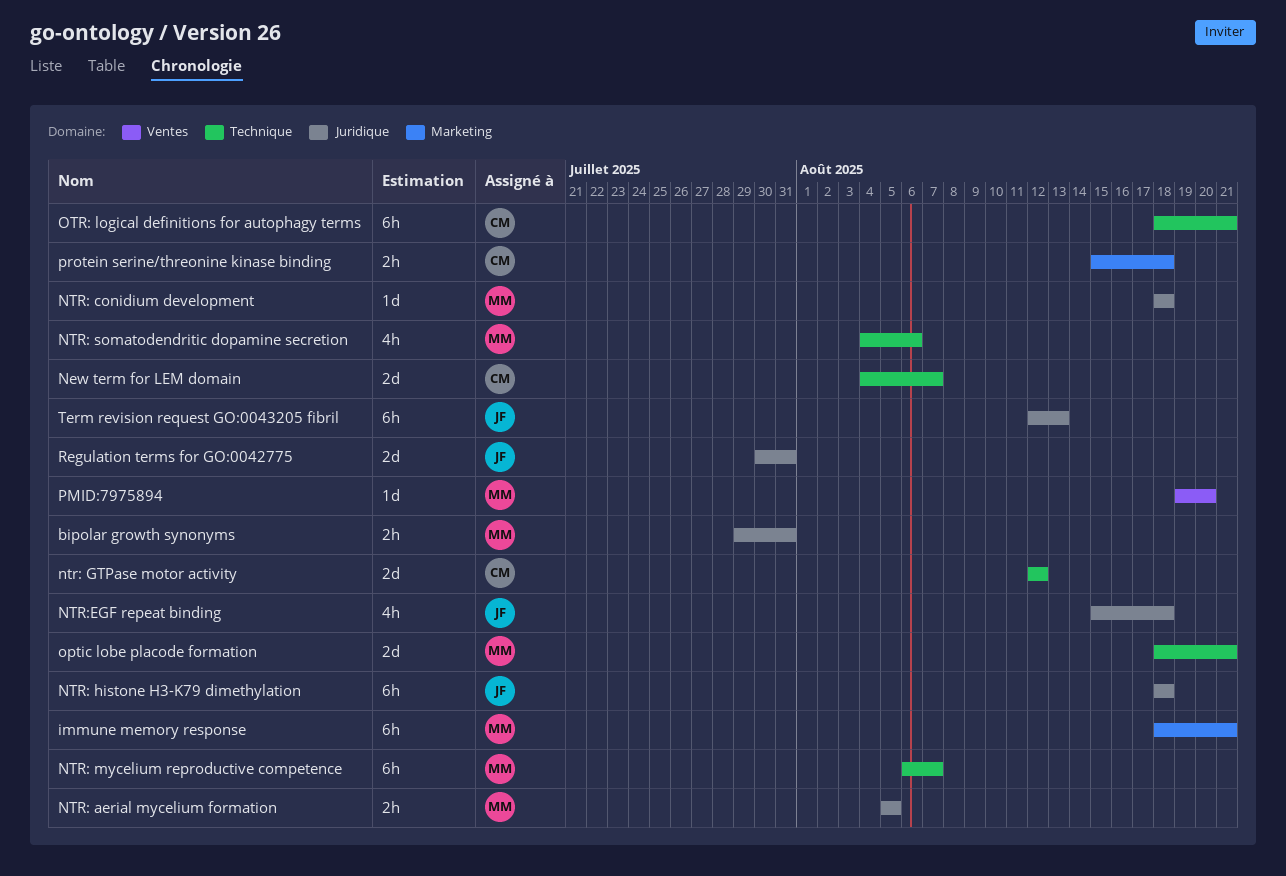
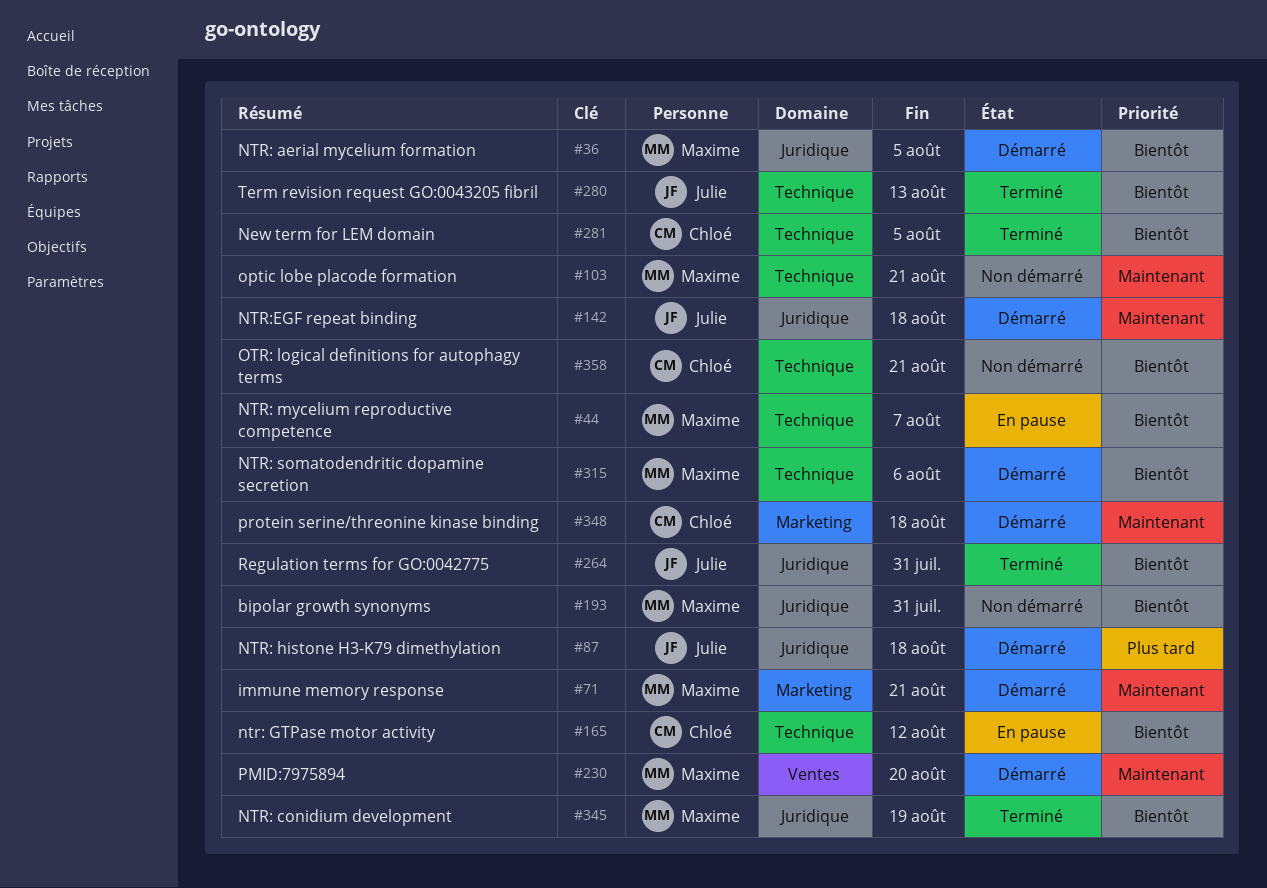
New term for LEM domain, due: Aug 7 -> Aug 5
NTR: conidium development, due: Aug 18 -> Aug 19
Term revision request GO:0043205 fibril, label: Juridique -> Technique

